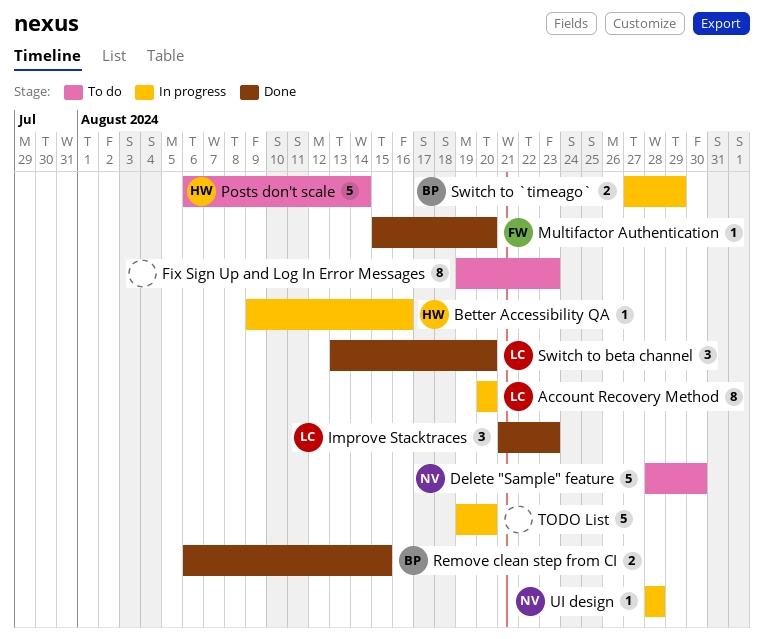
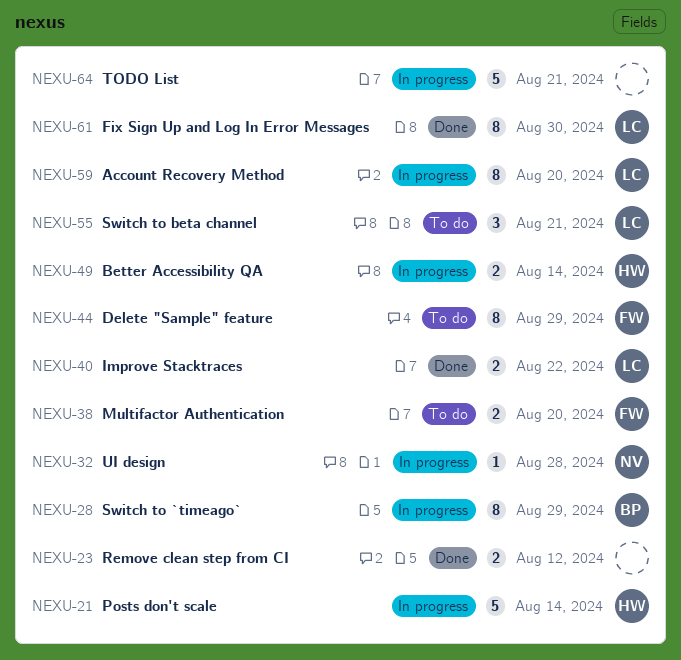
Better Accessibility QA, estimate: 1 -> 2
Better Accessibility QA, due: Aug 16 -> Aug 14
Delete "Sample" feature, owner: NV -> FW
Delete "Sample" feature, estimate: 5 -> 8
Delete "Sample" feature, due: Aug 30 -> Aug 29
Fix Sign Up and Log In Error Messages, status: To do -> Done
Fix Sign Up and Log In Error Messages, owner: none -> LC
Fix Sign Up and Log In Error Messages, due: Aug 23 -> Aug 30
Improve Stacktraces, estimate: 3 -> 2
Improve Stacktraces, due: Aug 23 -> Aug 22
Multifactor Authentication, status: Done -> To do
Multifactor Authentication, estimate: 1 -> 2
Posts don't scale, status: To do -> In progress
Remove clean step from CI, owner: BP -> none
Remove clean step from CI, due: Aug 15 -> Aug 12
Switch to `timeago`, estimate: 2 -> 8
Switch to beta channel, status: Done -> To do
Switch to beta channel, due: Aug 20 -> Aug 21
TODO List, due: Aug 20 -> Aug 21

